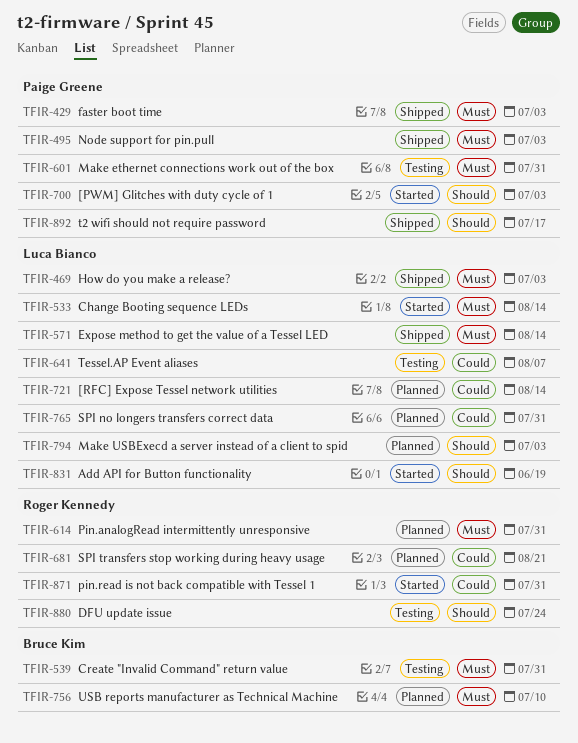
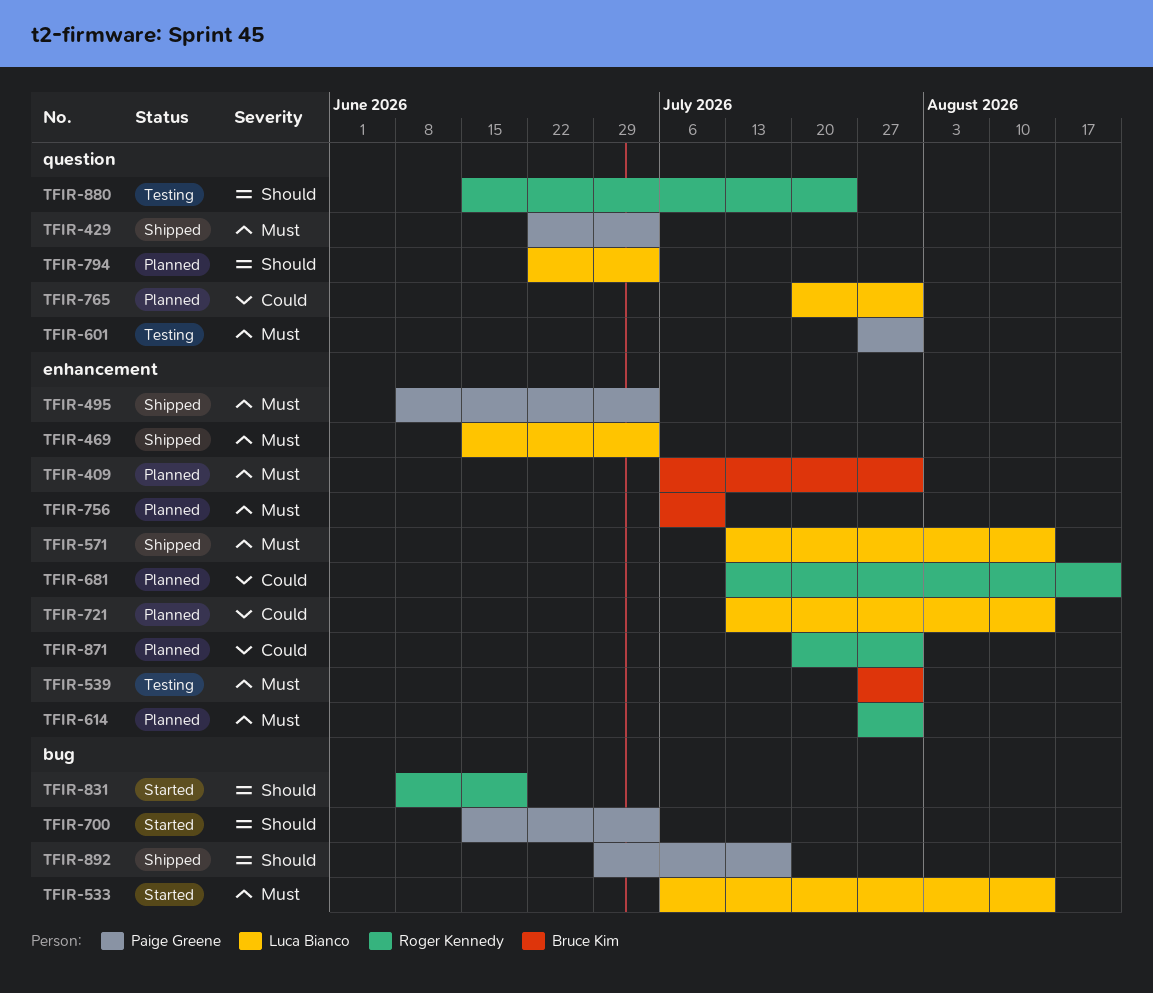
TFIR-409: none -> present
TFIR-641: present -> none
TFIR-831, owner: Luca Bianco -> Roger Kennedy
TFIR-871, status: Started -> Planned

